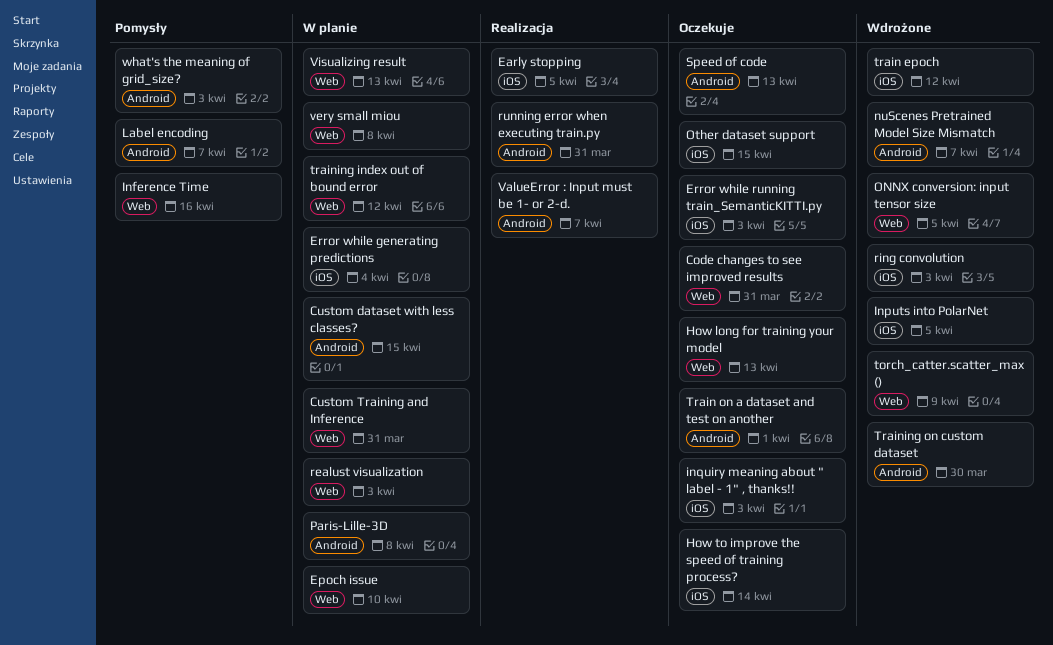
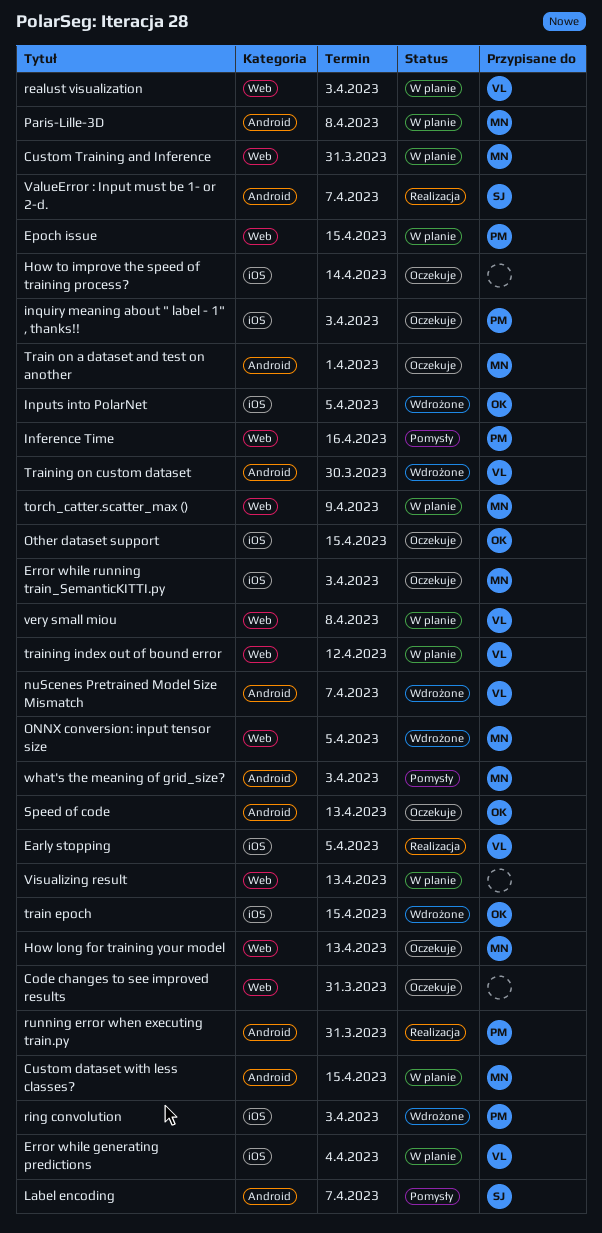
Epoch issue, due: Apr 10 -> Apr 15
torch_catter.scatter_max (), status: Wdrożone -> W planie
train epoch, due: Apr 12 -> Apr 15

